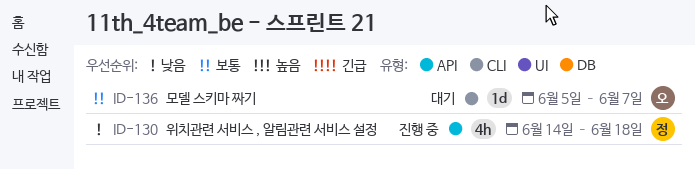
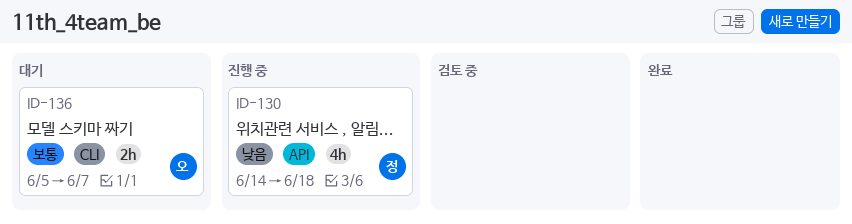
ID-136, estimate: 1d -> 2h

